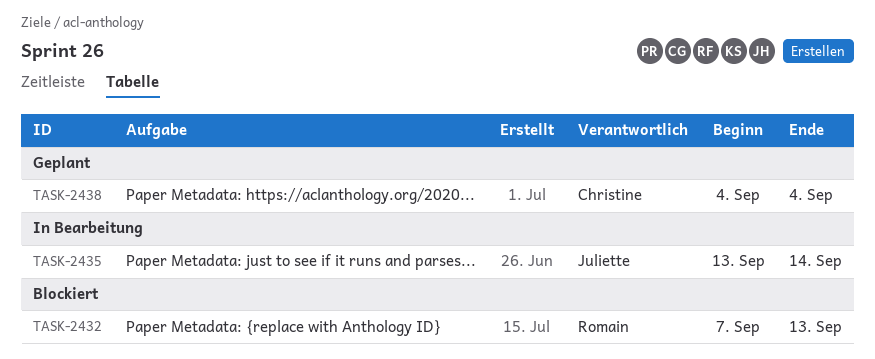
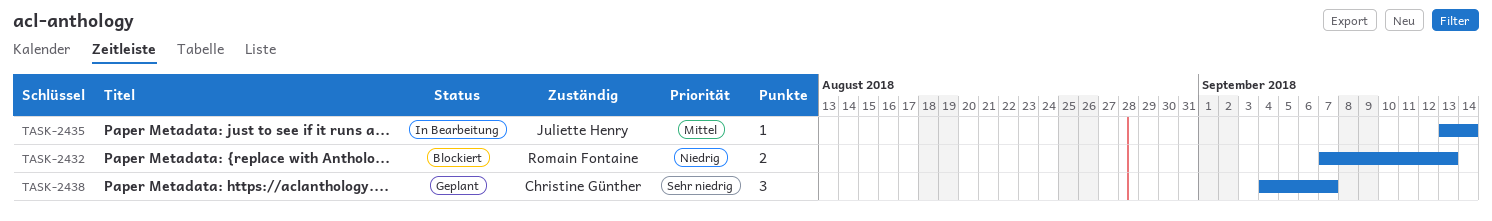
TASK-2438, due: Sep 4 -> Sep 7

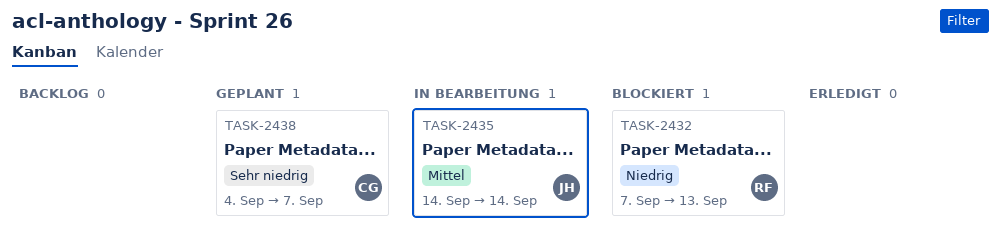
TASK-2435, start: Sep 13 -> Sep 14

